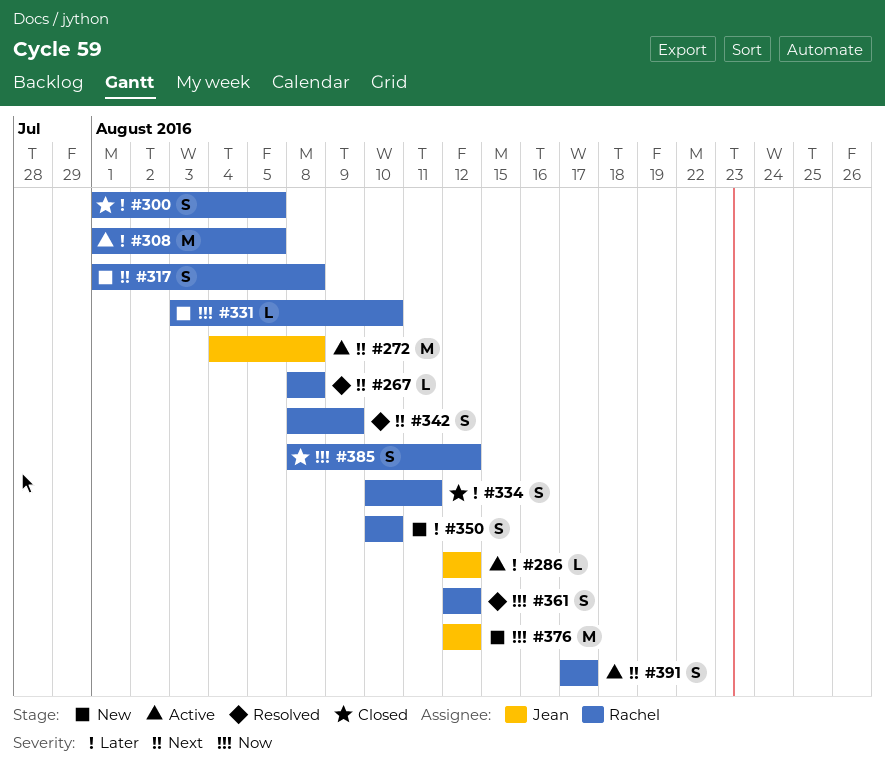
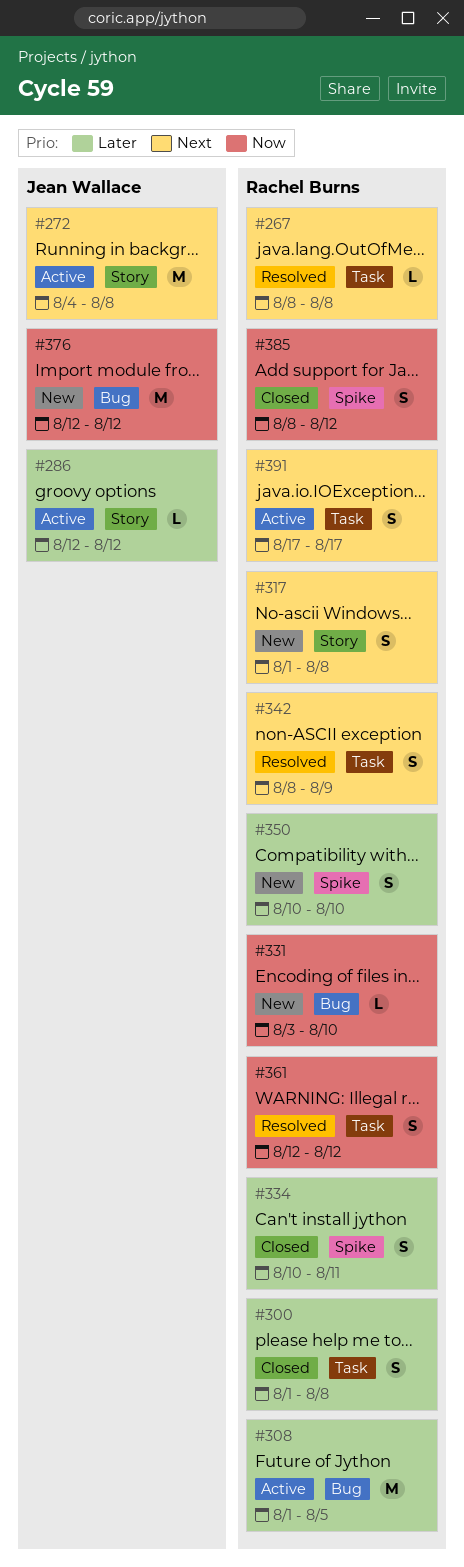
#300, due: Aug 5 -> Aug 8

